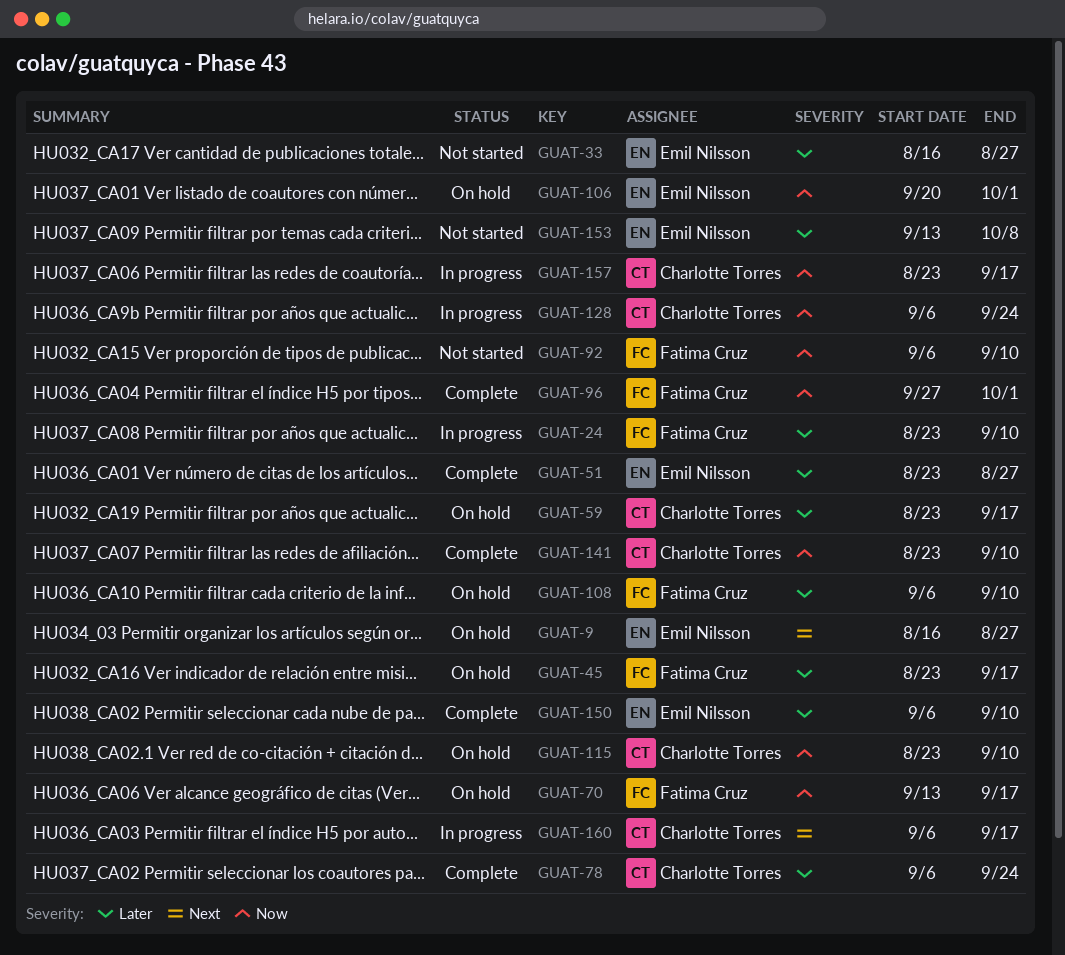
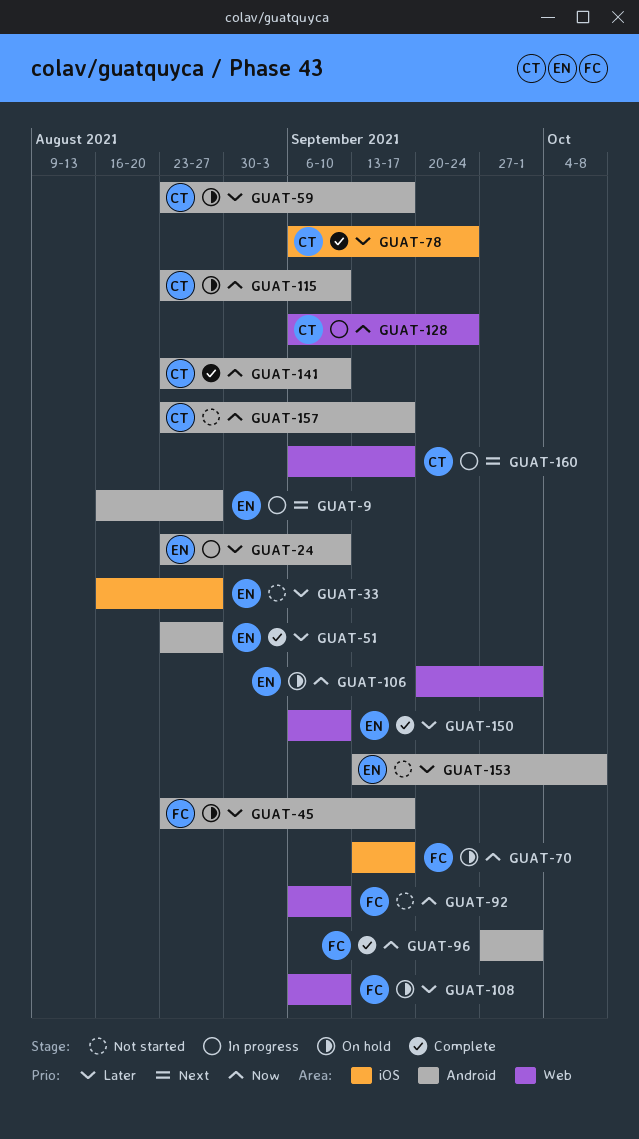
GUAT-9, status: On hold -> In progress
GUAT-24, owner: Fatima Cruz -> Emil Nilsson
GUAT-157, status: In progress -> Not started

